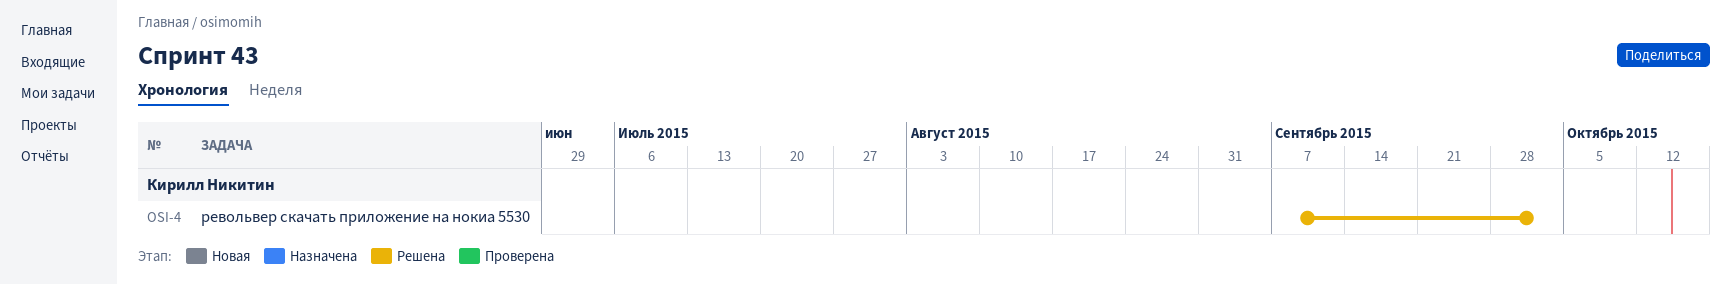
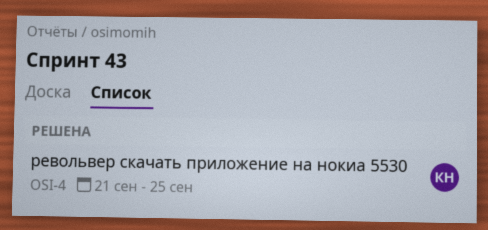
OSI-4, start: Sep 7 -> Sep 21
OSI-4, due: Oct 2 -> Sep 25

